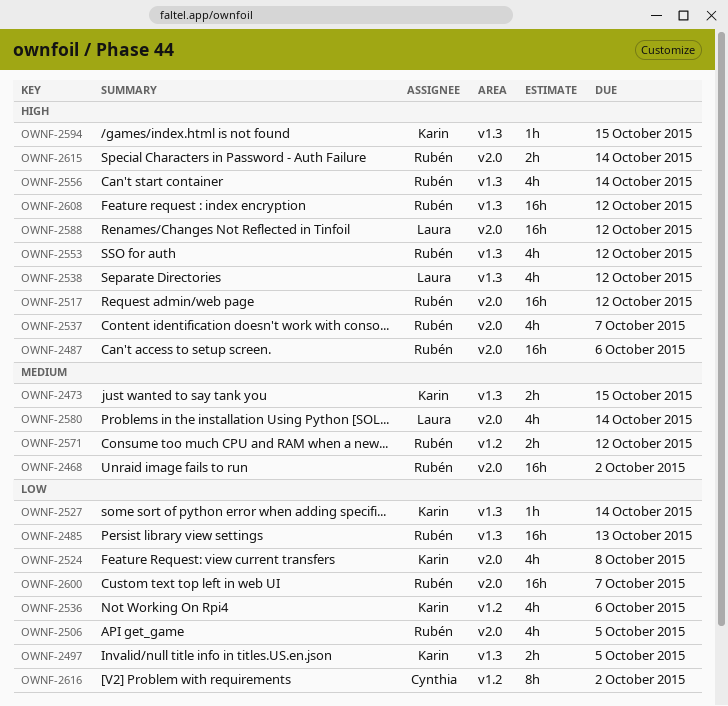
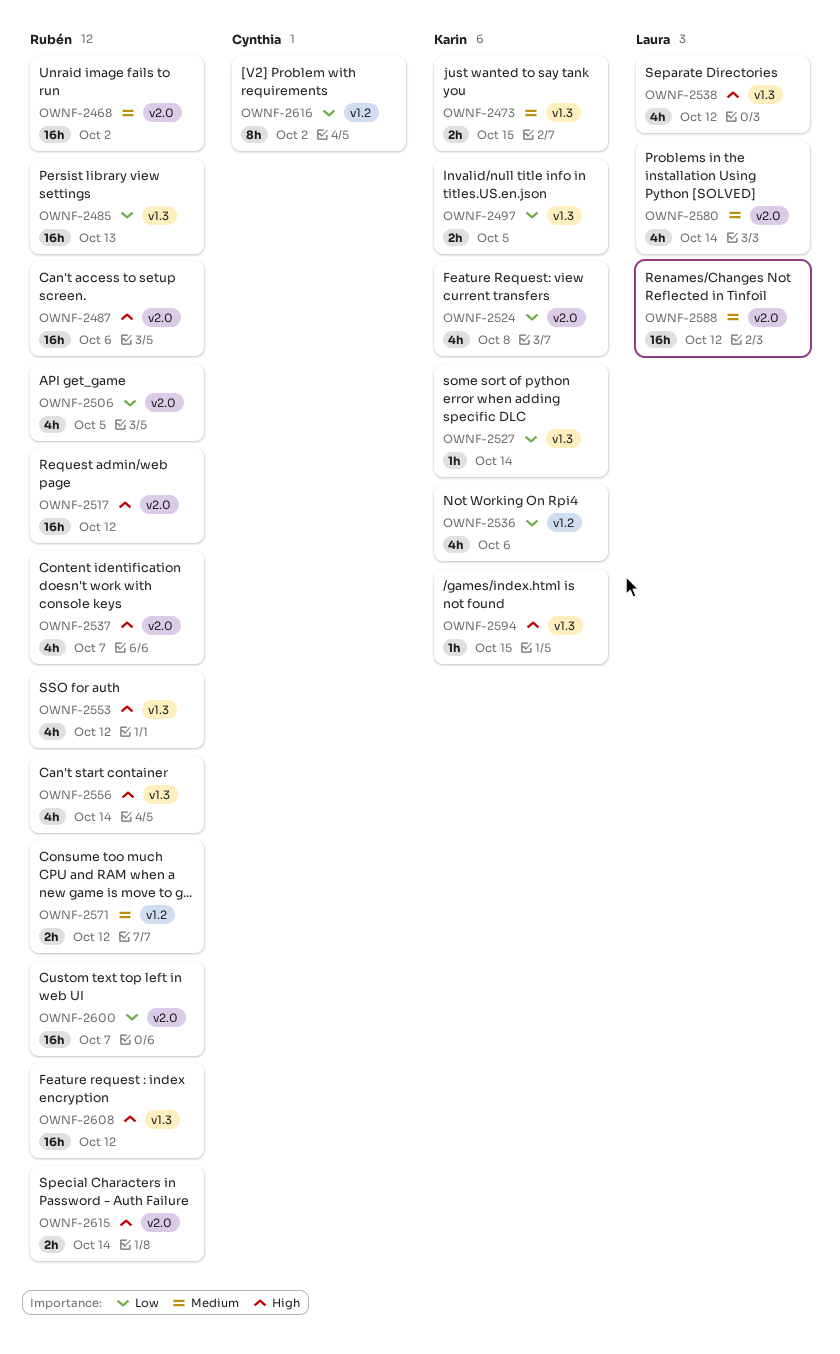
OWNF-2588, priority: High -> Medium

